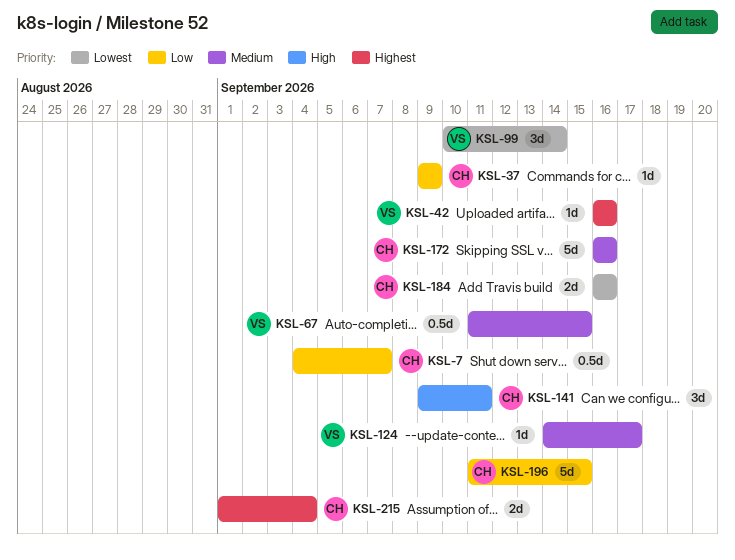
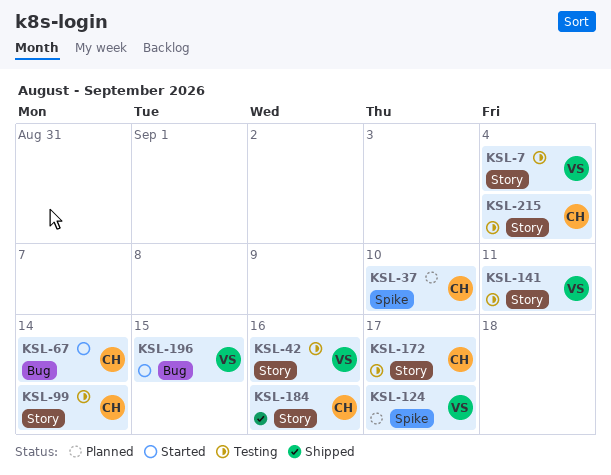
KSL-7, owner: CH -> VS
KSL-7, due: Sep 7 -> Sep 4
KSL-37, due: Sep 9 -> Sep 10
KSL-67, owner: VS -> CH
KSL-67, due: Sep 15 -> Sep 14
KSL-99, owner: VS -> CH
KSL-141, owner: CH -> VS
KSL-172, due: Sep 16 -> Sep 17
KSL-196, owner: CH -> VS

